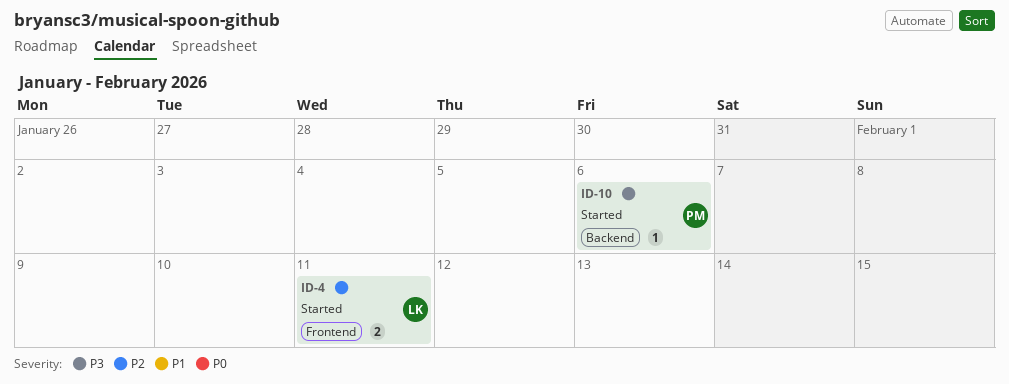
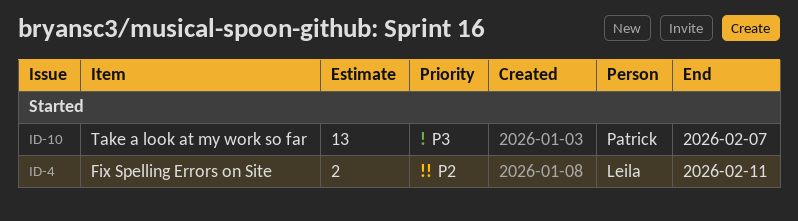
ID-10, estimate: 1 -> 13
ID-10, due: Feb 6 -> Feb 7

